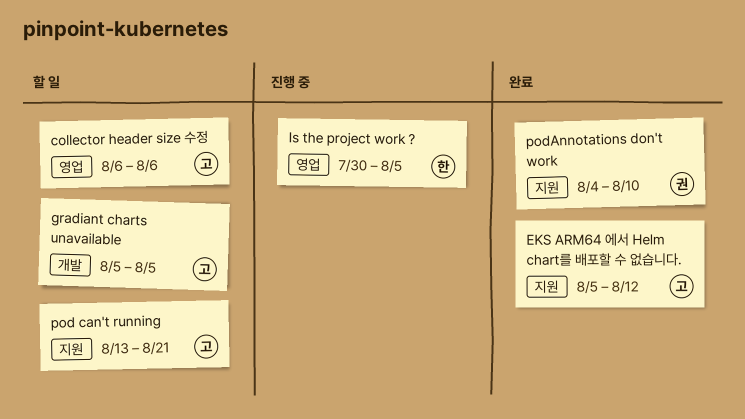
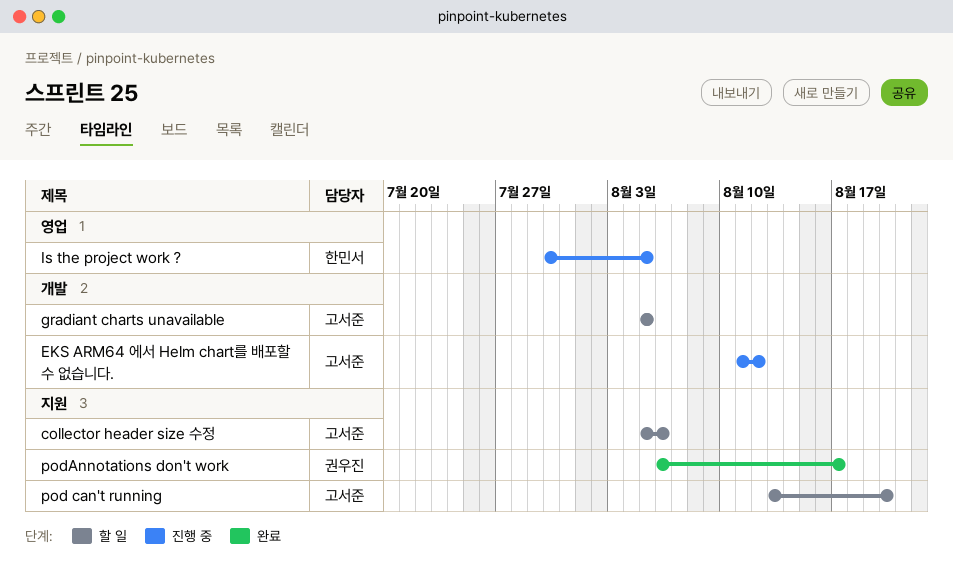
collector header size 수정, label: 영업 -> 지원
collector header size 수정, start: Aug 6 -> Aug 5
EKS ARM64 에서 Helm chart를 배포할 수 없습니다., status: 완료 -> 진행 중
EKS ARM64 에서 Helm chart를 배포할 수 없습니다., label: 지원 -> 개발
EKS ARM64 에서 Helm chart를 배포할 수 없습니다., start: Aug 5 -> Aug 11
pod can't running, due: Aug 21 -> Aug 20
podAnnotations don't work, start: Aug 4 -> Aug 6
podAnnotations don't work, due: Aug 10 -> Aug 17

